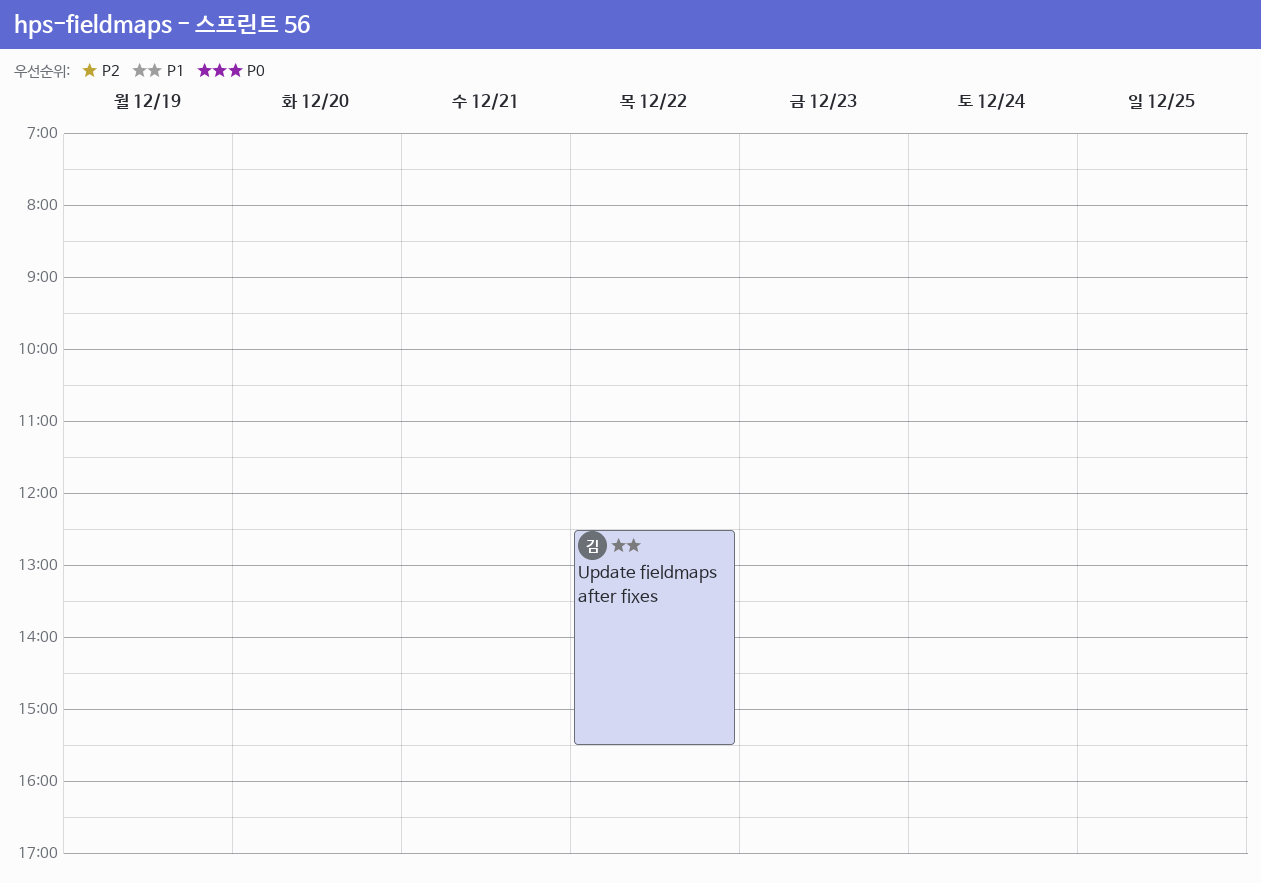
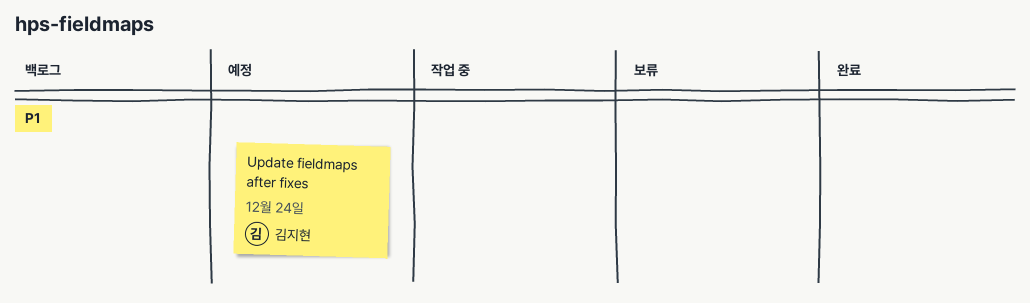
Update fieldmaps after fixes, day: Dec 22 -> Dec 24

